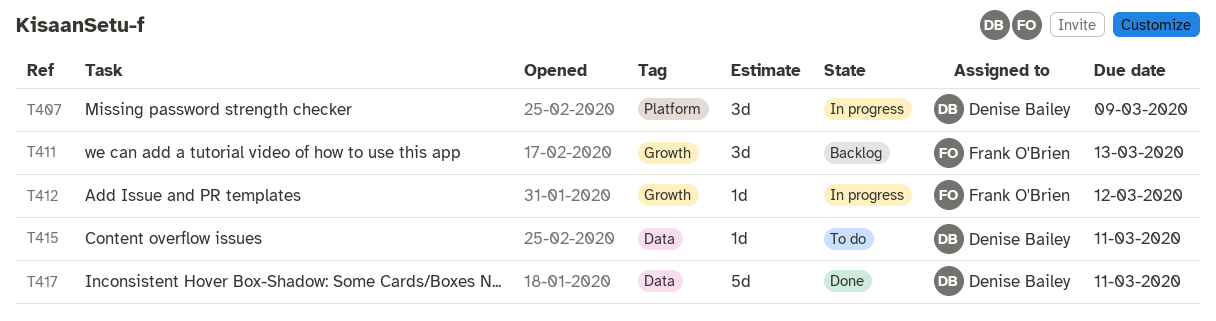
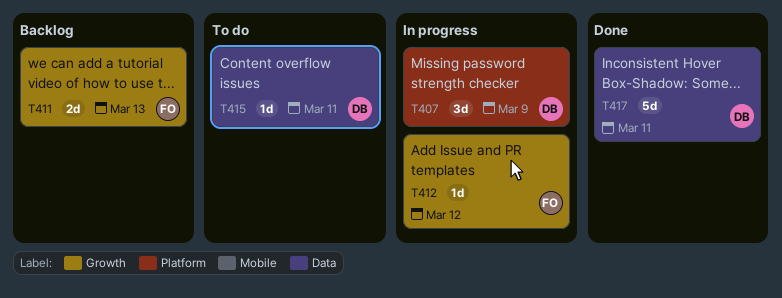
T411, estimate: 3d -> 2d

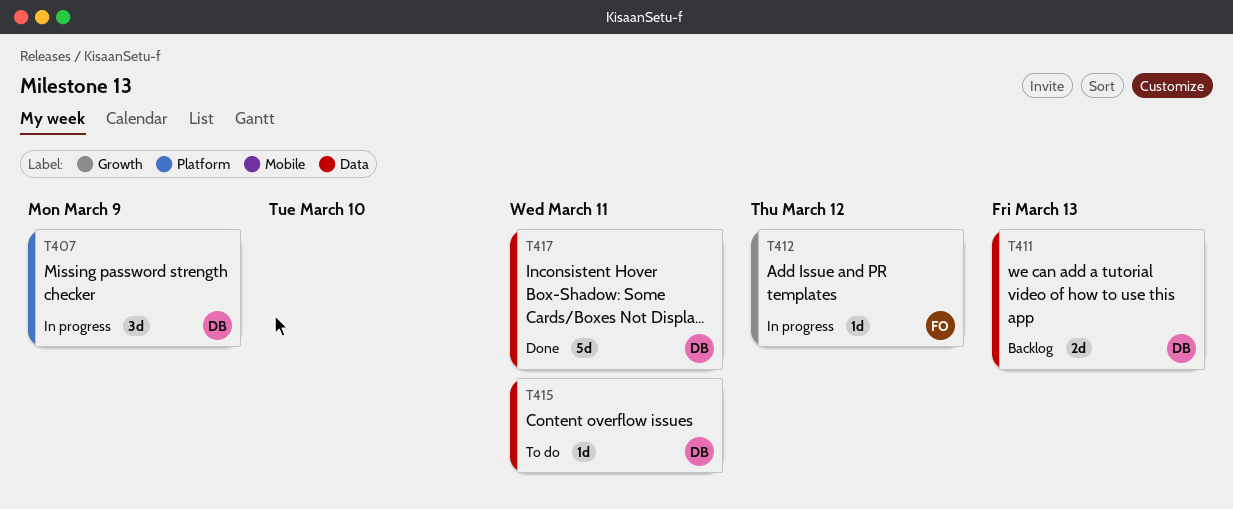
T411, owner: FO -> DB
T411, label: Growth -> Data

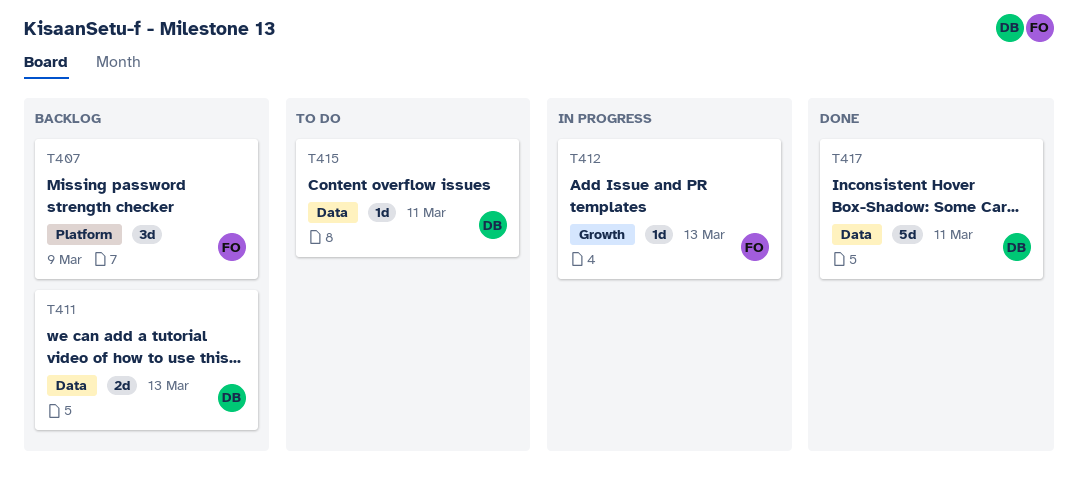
T407, status: In progress -> Backlog
T407, owner: DB -> FO
T412, due: Mar 12 -> Mar 13

